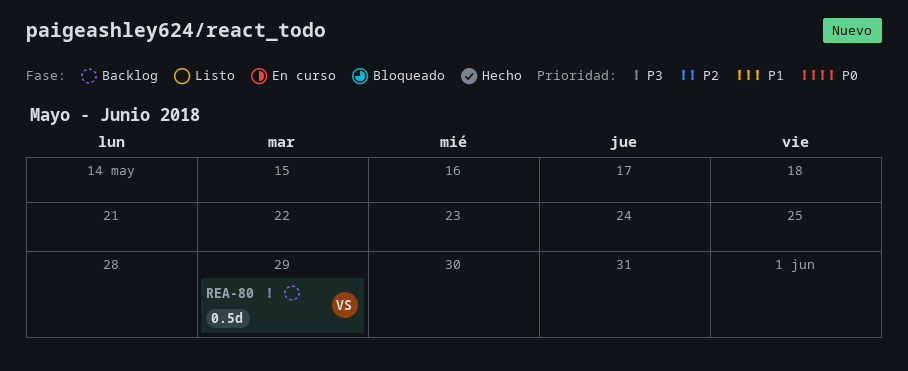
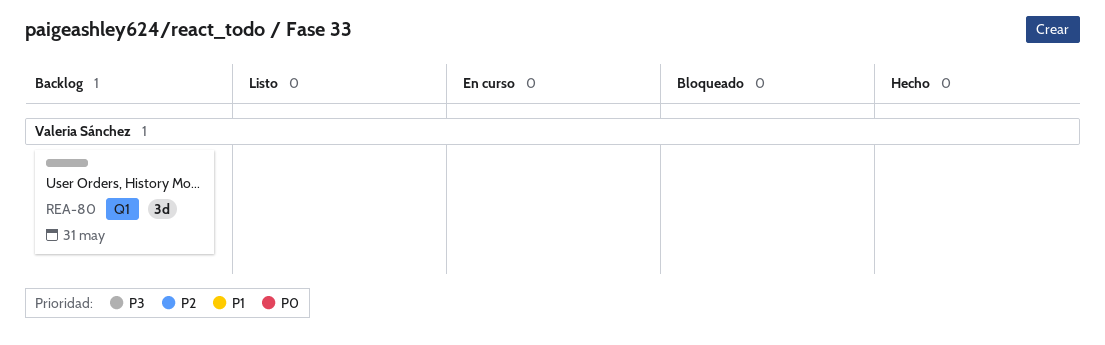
REA-80, estimate: 0.5d -> 3d
REA-80, due: May 29 -> May 31

